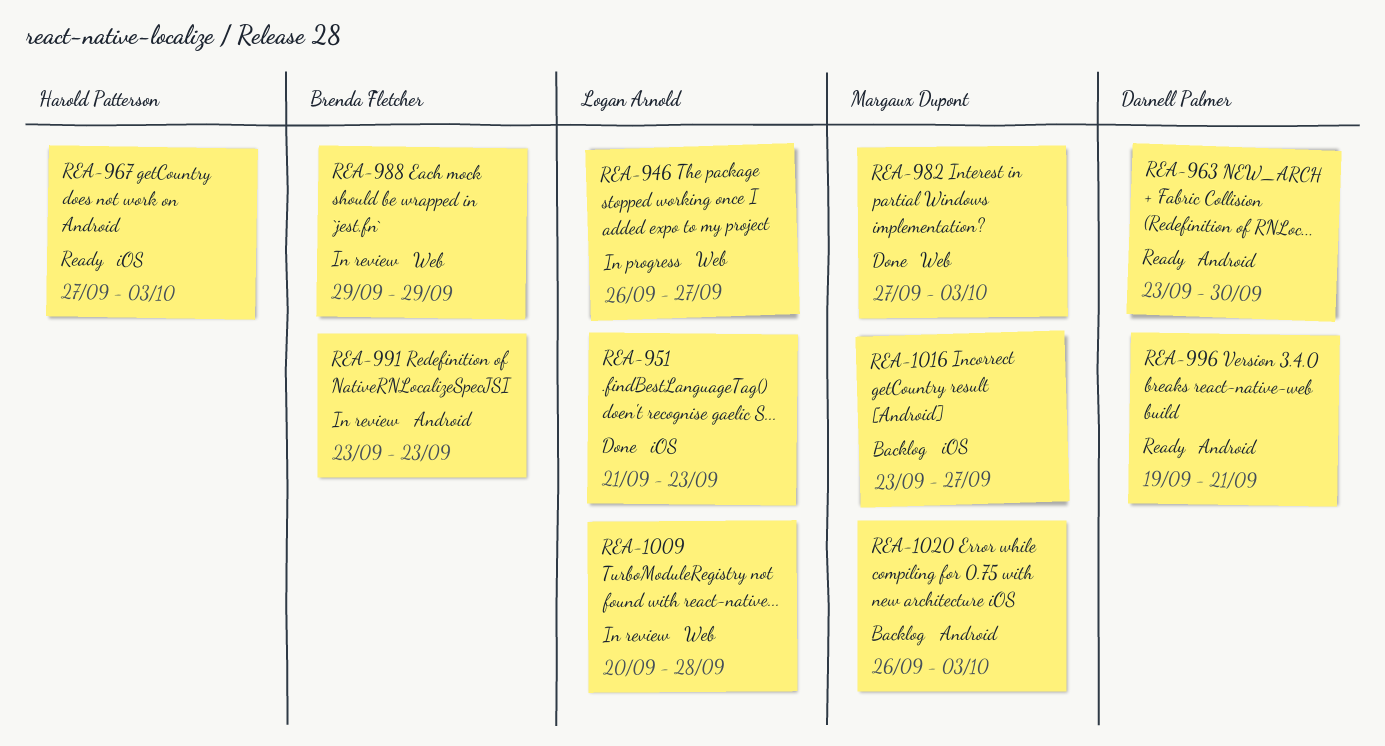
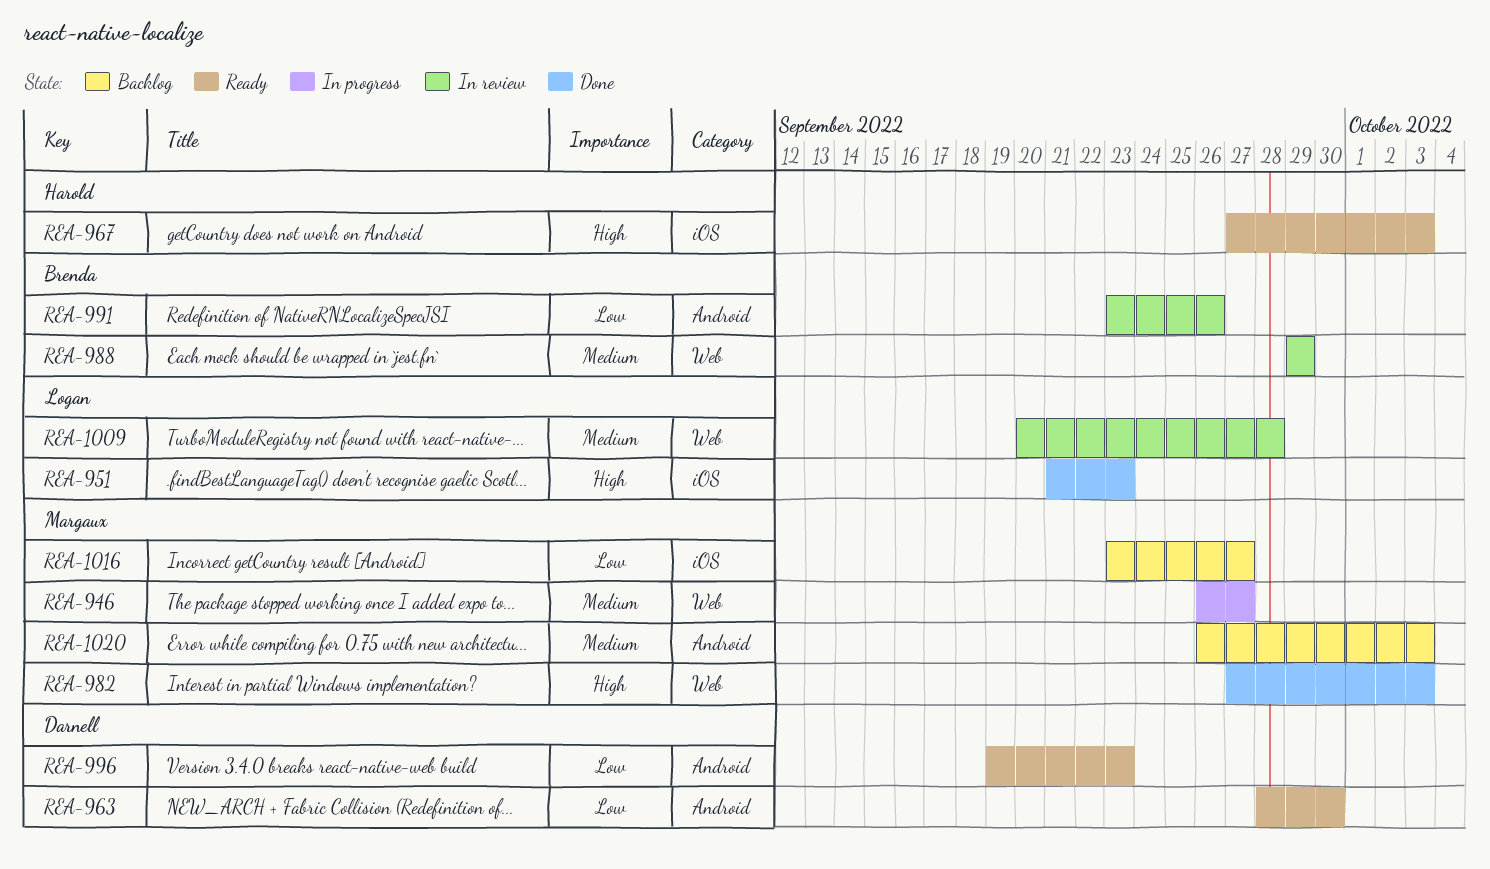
REA-946, owner: Logan Arnold -> Margaux Dupont
REA-963, start: Sep 23 -> Sep 28
REA-991, due: Sep 23 -> Sep 26
REA-996, due: Sep 21 -> Sep 23

